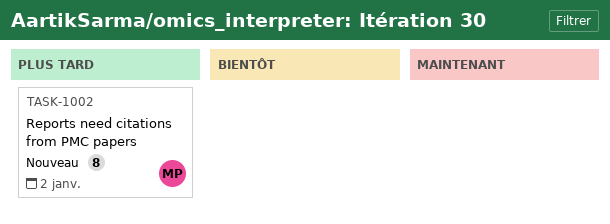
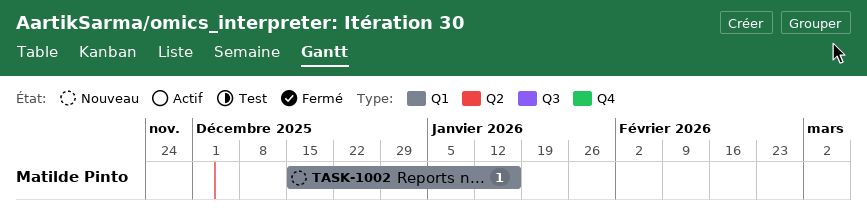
TASK-1002, estimate: 8 -> 1
TASK-1002, due: Jan 2 -> Jan 16

